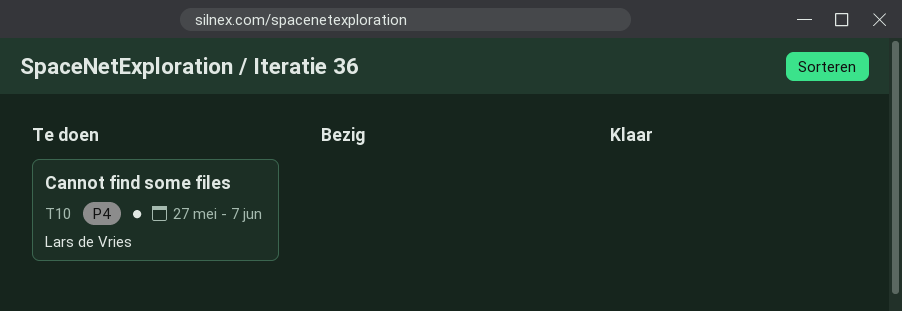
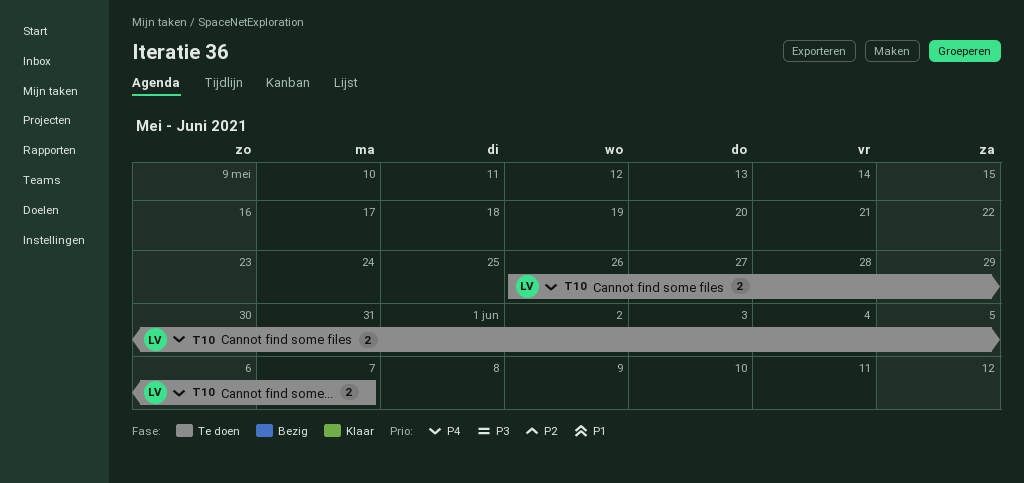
T10, estimate: 1 -> 2
T10, start: May 27 -> May 26

